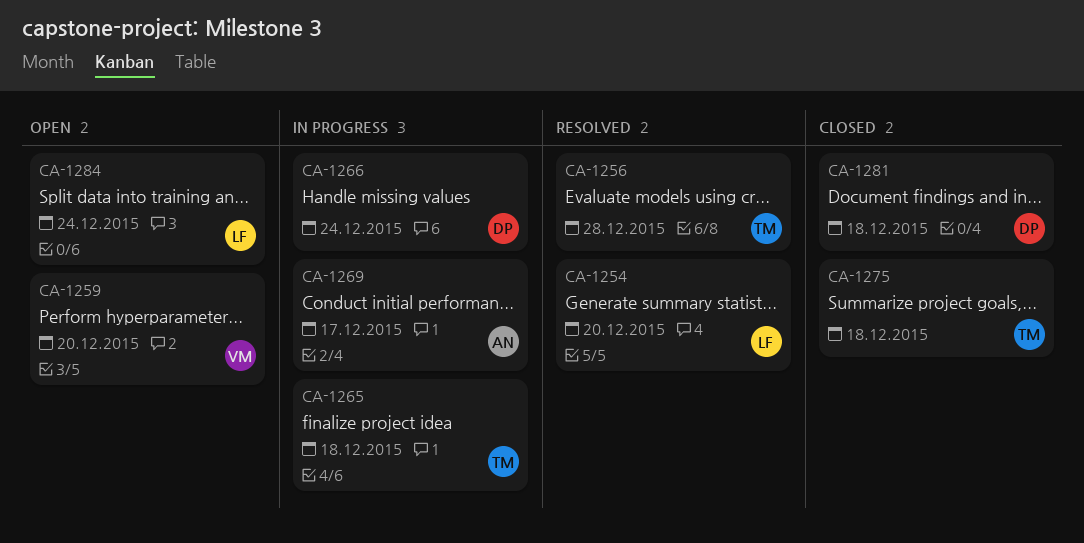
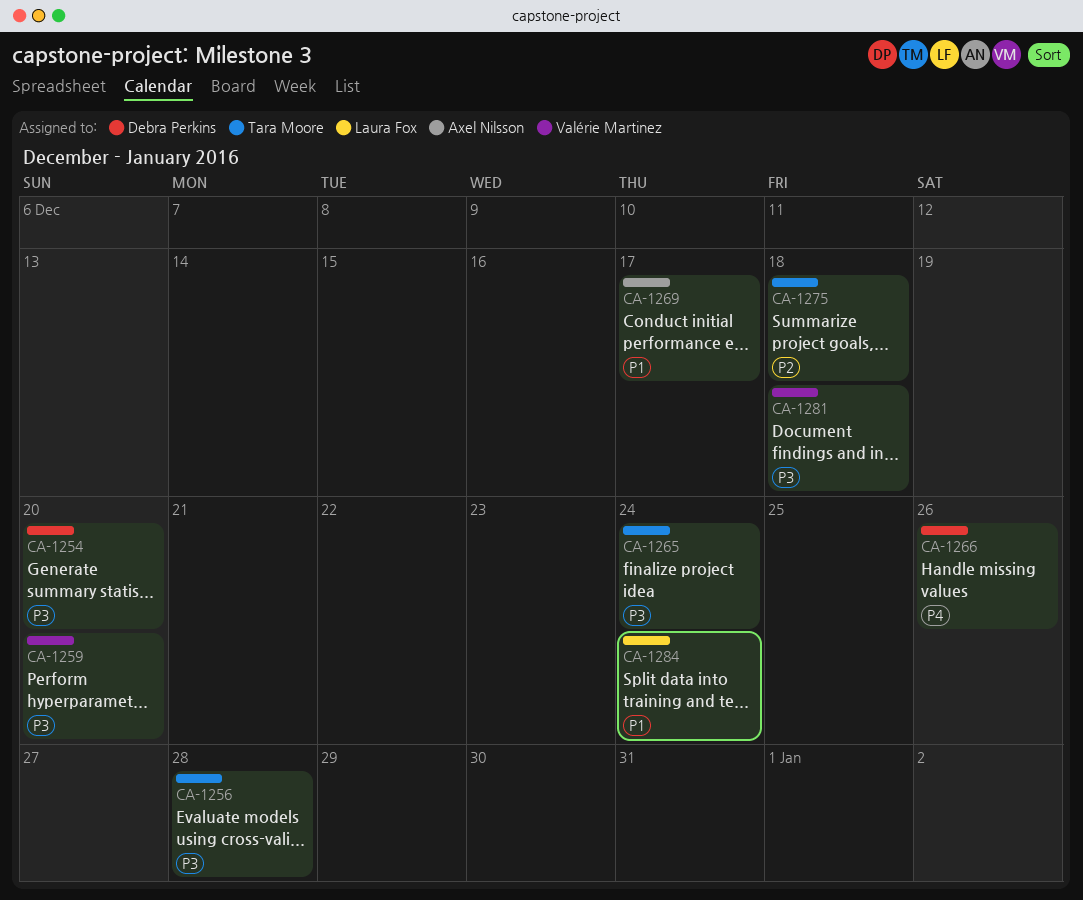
CA-1254, owner: Laura Fox -> Debra Perkins
CA-1265, due: Dec 18 -> Dec 24
CA-1266, due: Dec 24 -> Dec 26
CA-1281, owner: Debra Perkins -> Valérie Martinez

